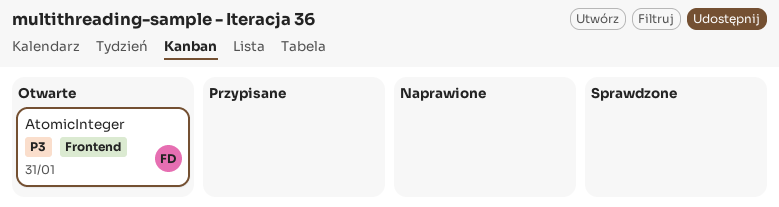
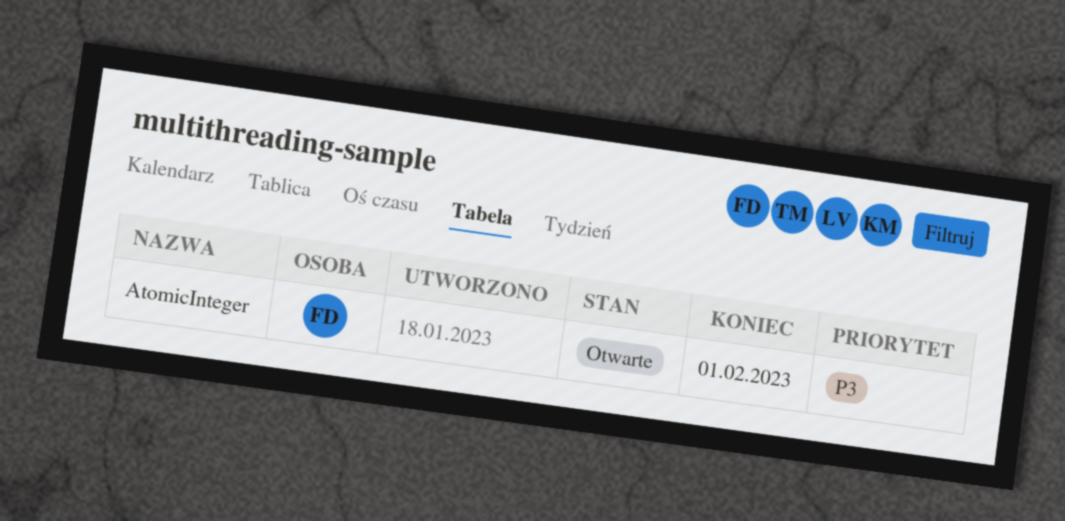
AtomicInteger, due: Jan 31 -> Feb 1

